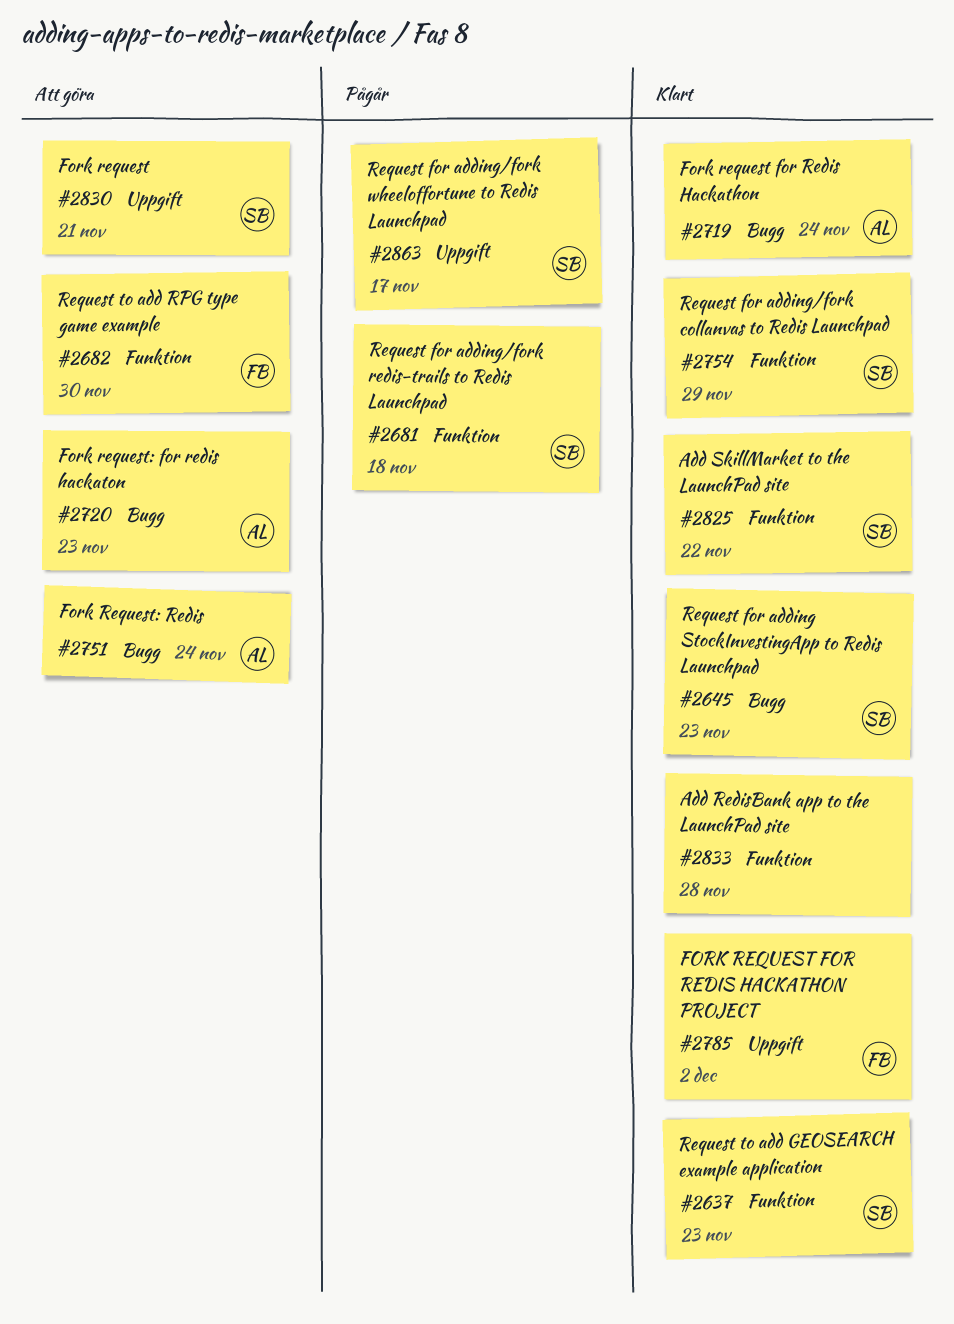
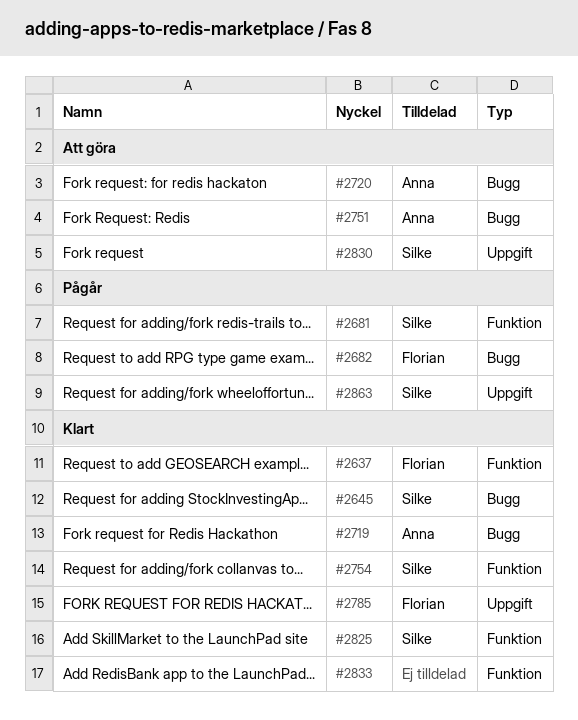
#2637, owner: Silke -> Florian
#2682, status: Att göra -> Pågår
#2682, label: Funktion -> Bugg

